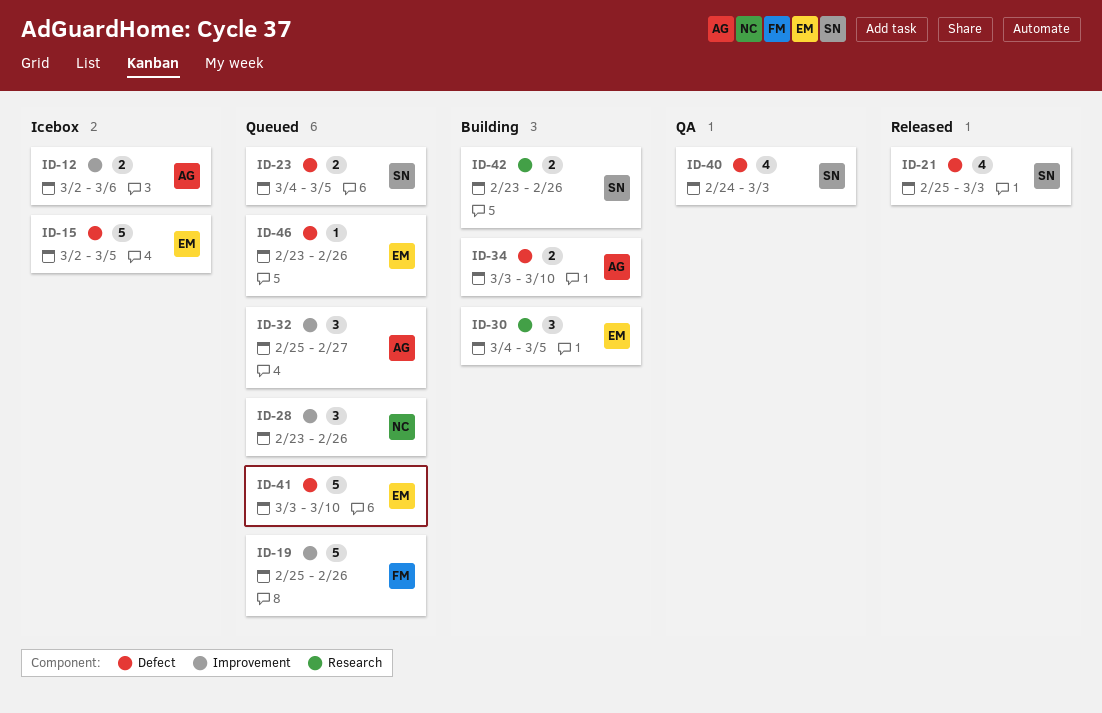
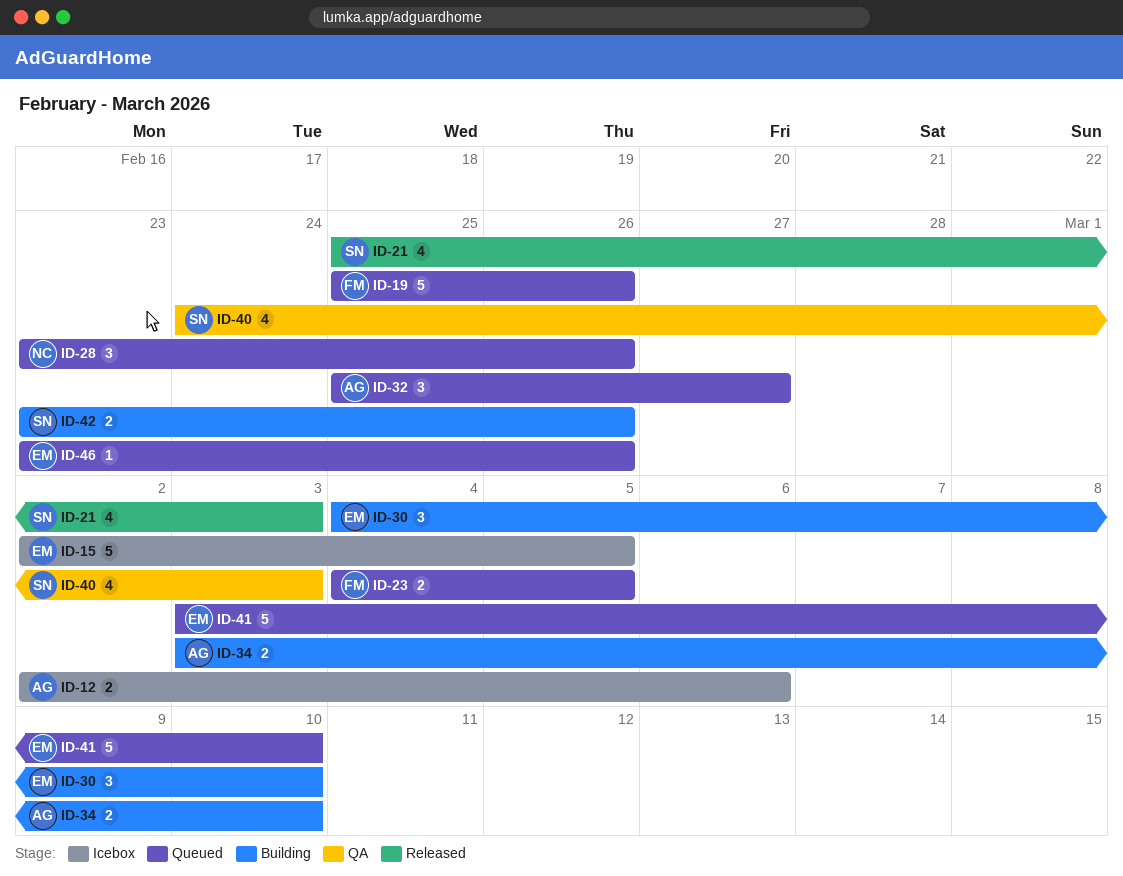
ID-23, owner: SN -> FM
ID-30, due: Mar 5 -> Mar 10

